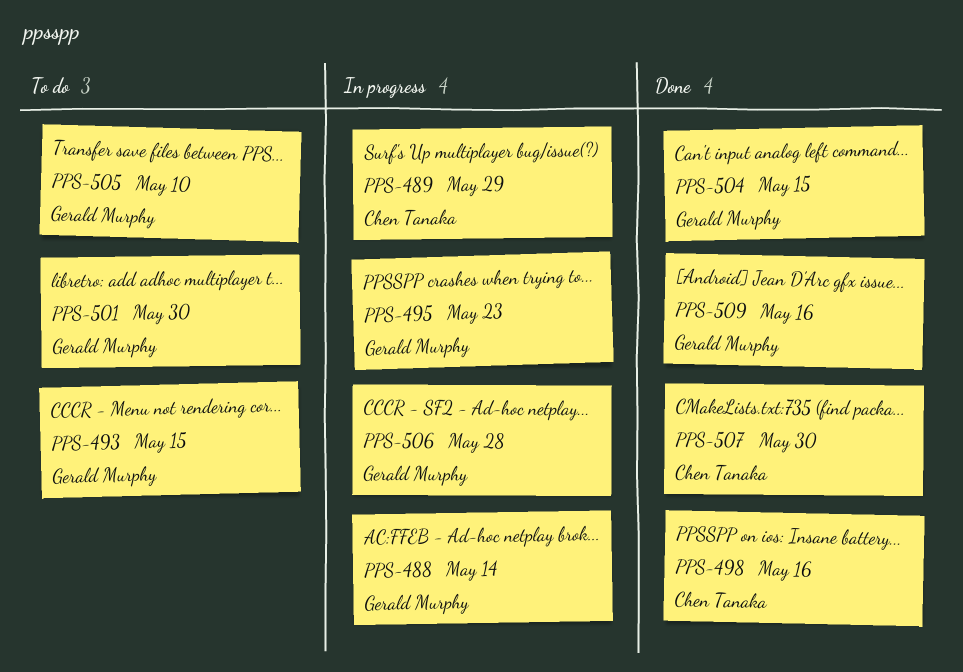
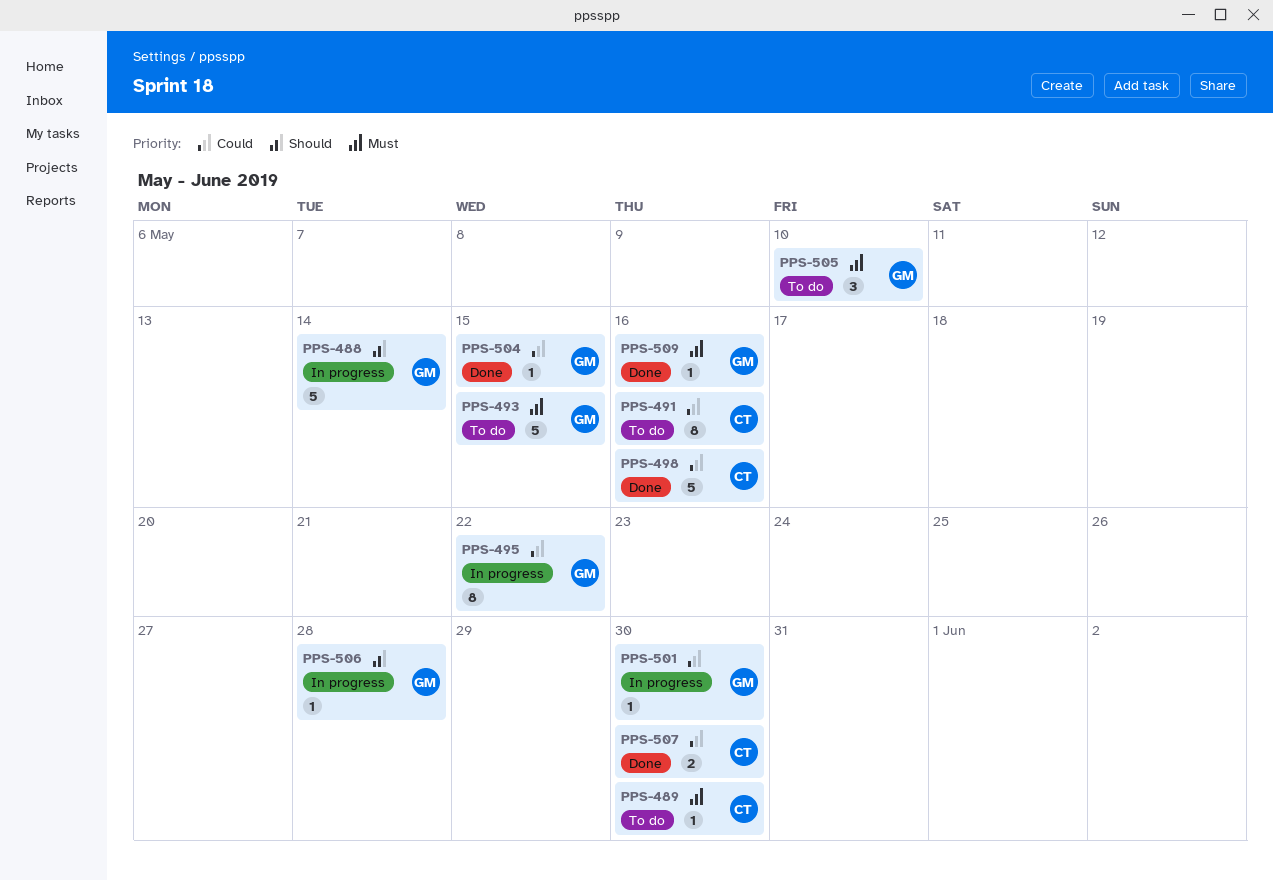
PPS-489, status: In progress -> To do
PPS-489, due: May 29 -> May 30
PPS-491: none -> present
PPS-495, due: May 23 -> May 22
PPS-501, status: To do -> In progress

